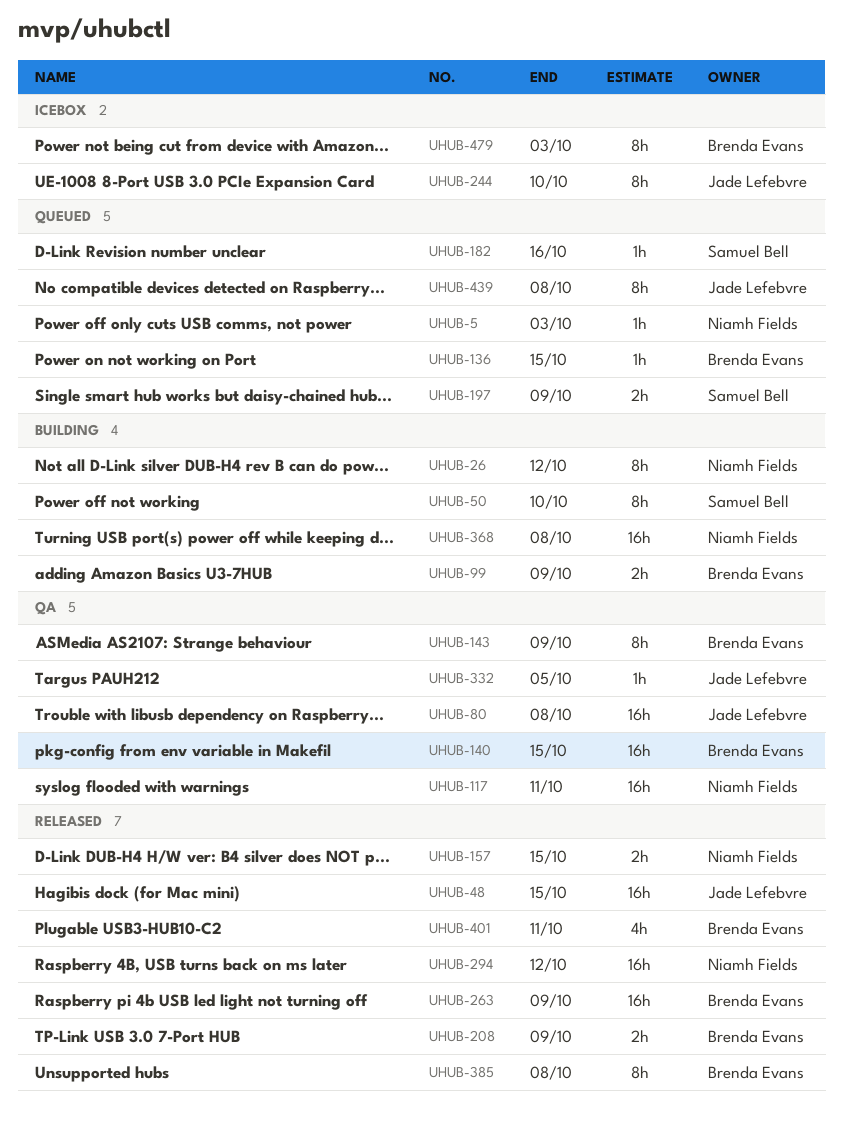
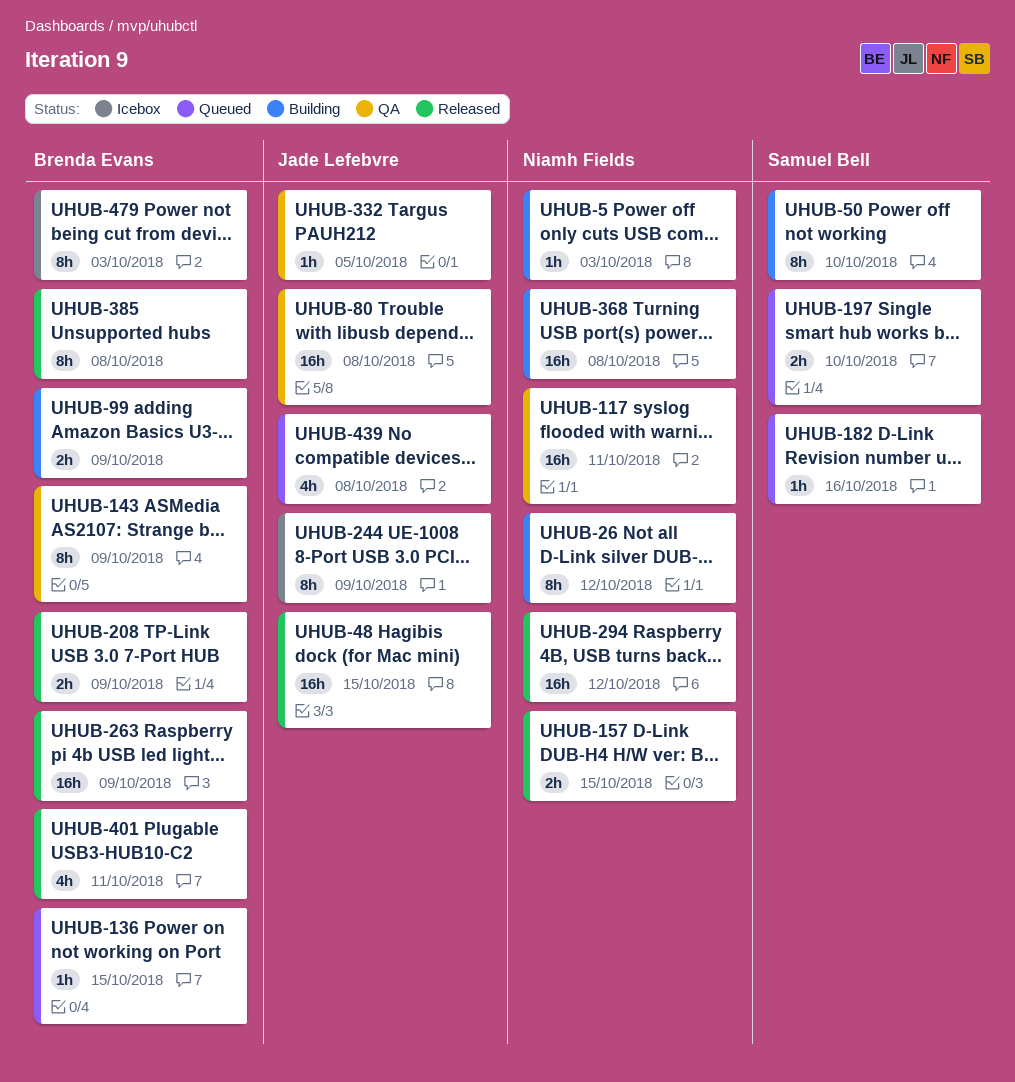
UHUB-5, status: Queued -> Building
UHUB-140: present -> none
UHUB-197, due: Oct 9 -> Oct 10
UHUB-244, due: Oct 10 -> Oct 9
UHUB-439, estimate: 8h -> 4h

